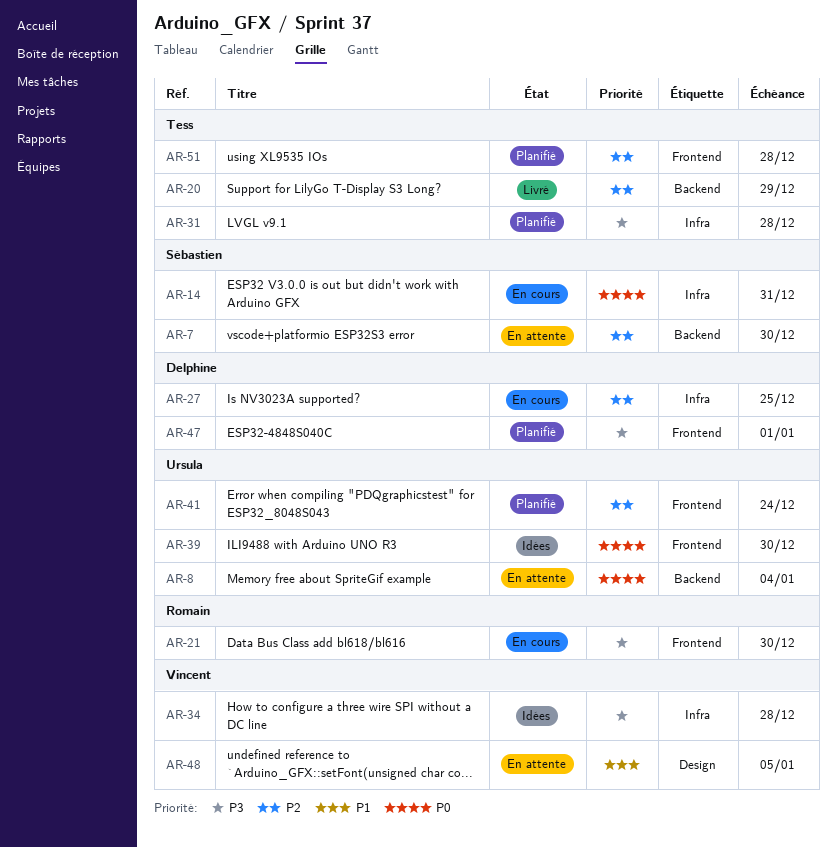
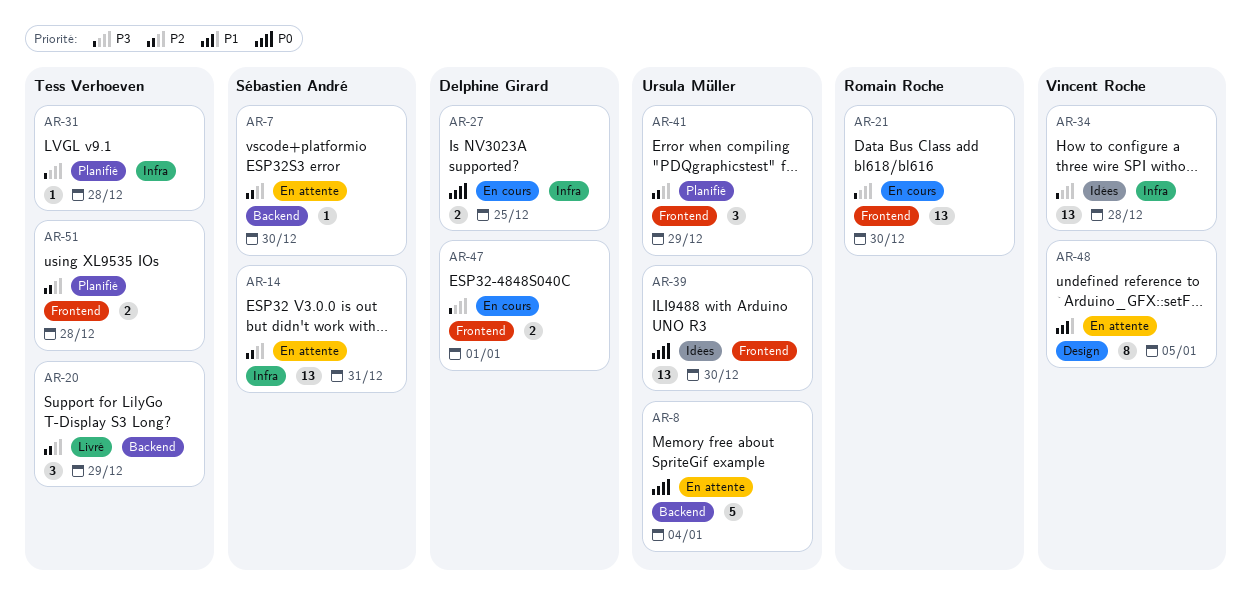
AR-14, status: En cours -> En attente
AR-14, priority: P0 -> P2
AR-27, priority: P2 -> P0
AR-41, due: Dec 24 -> Dec 29
AR-47, status: Planifié -> En cours

